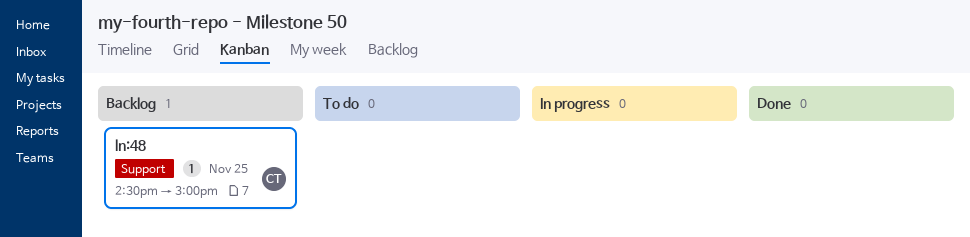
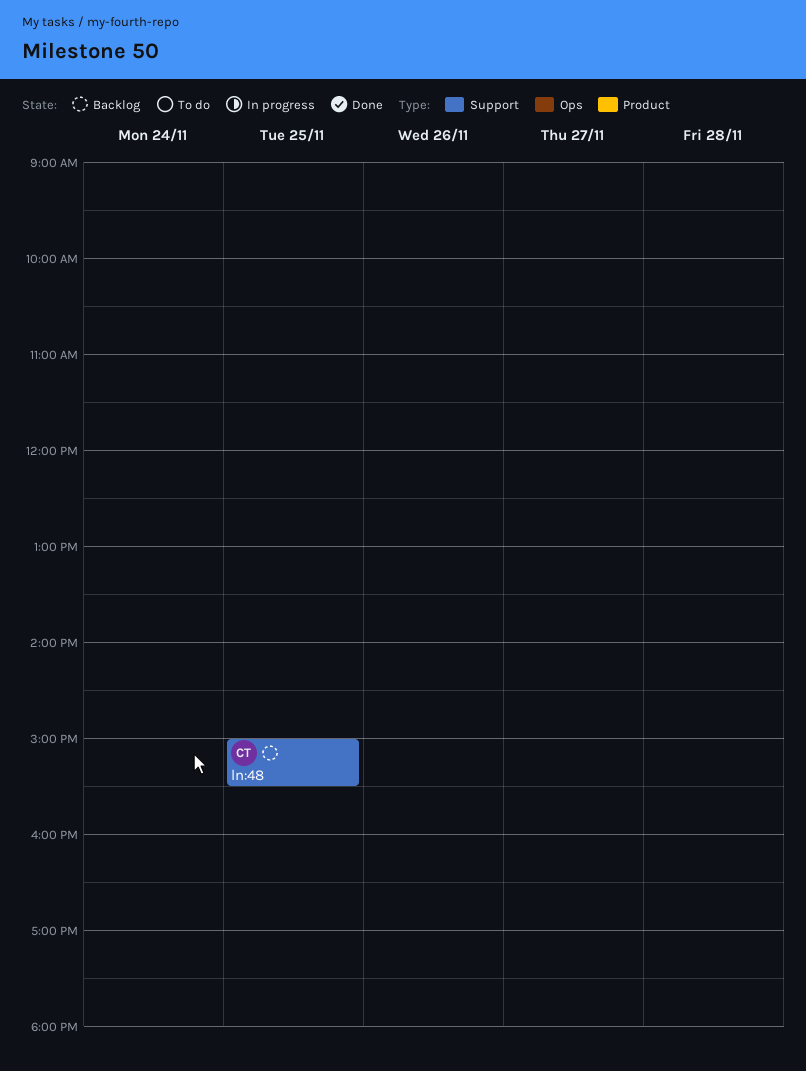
ln:48, begins: 14:30 -> 15:00
ln:48, ends: 15:00 -> 15:30

